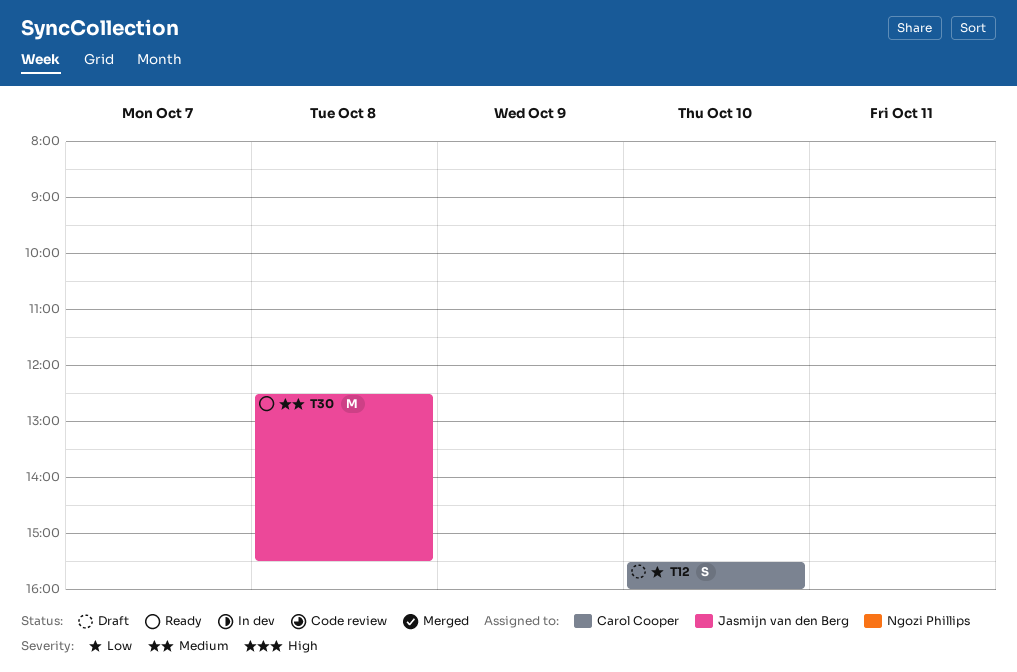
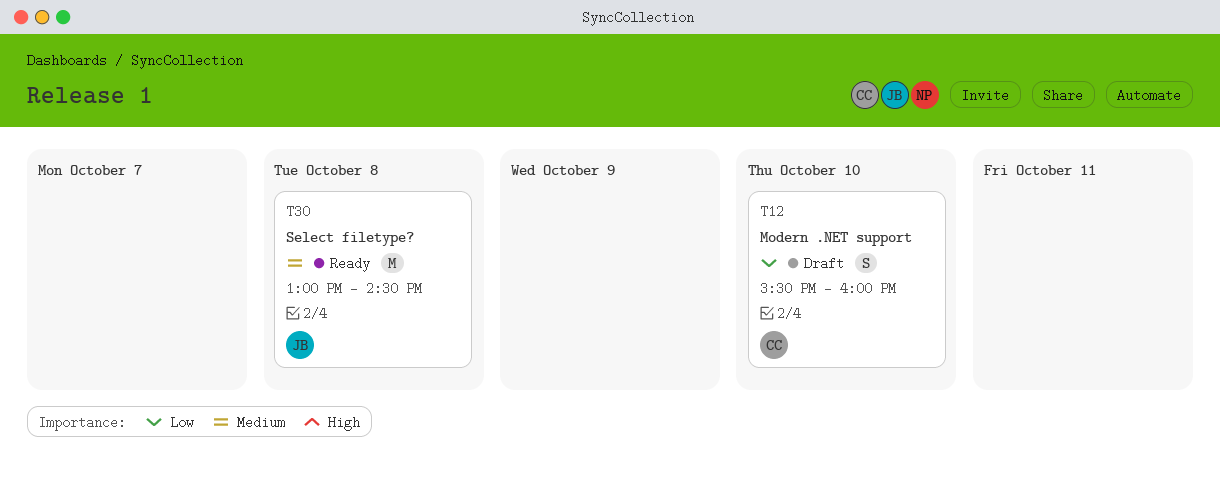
T30, begins: 12:30 -> 13:00
T30, ends: 15:30 -> 14:30

